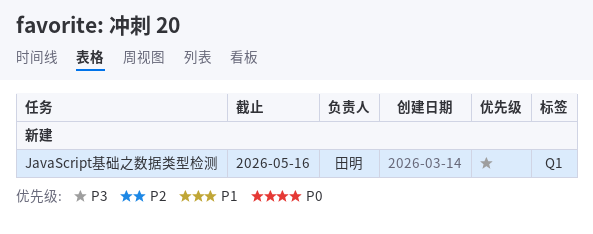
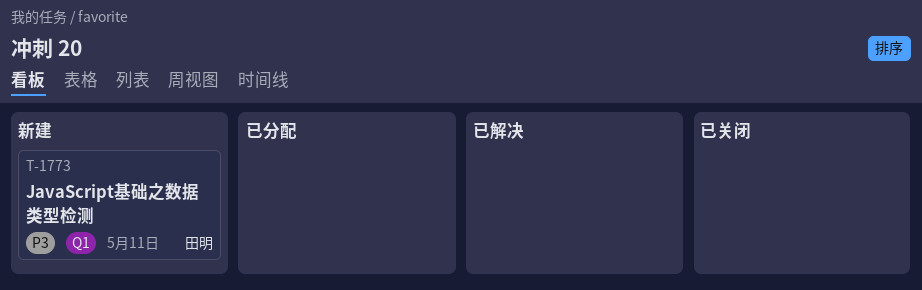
JavaScript基础之数据类型检测, due: May 16 -> May 11

